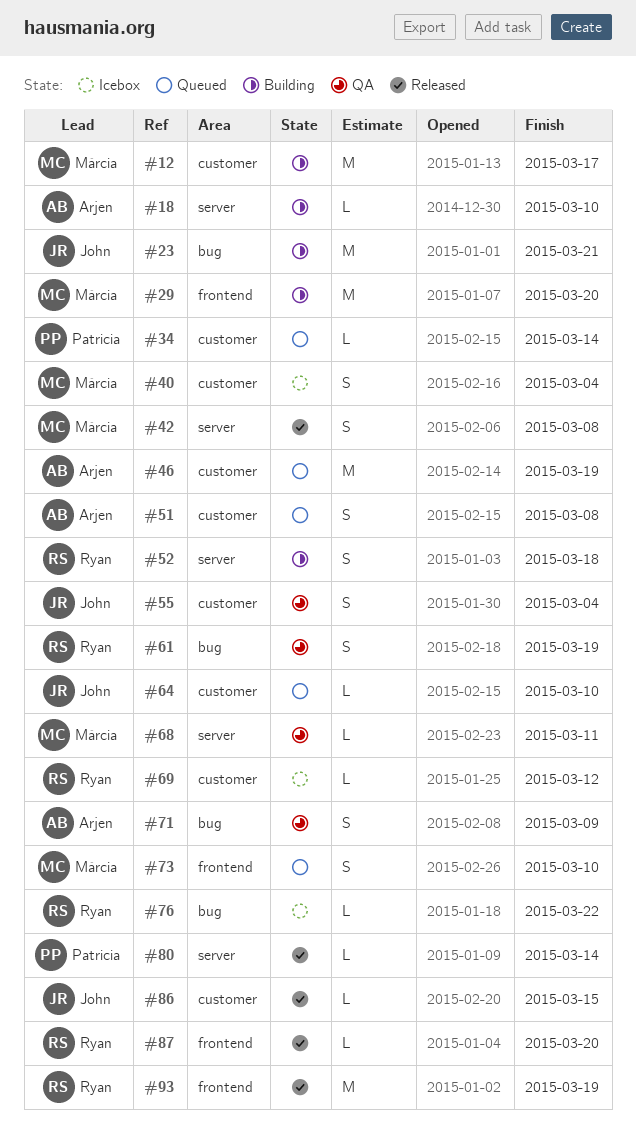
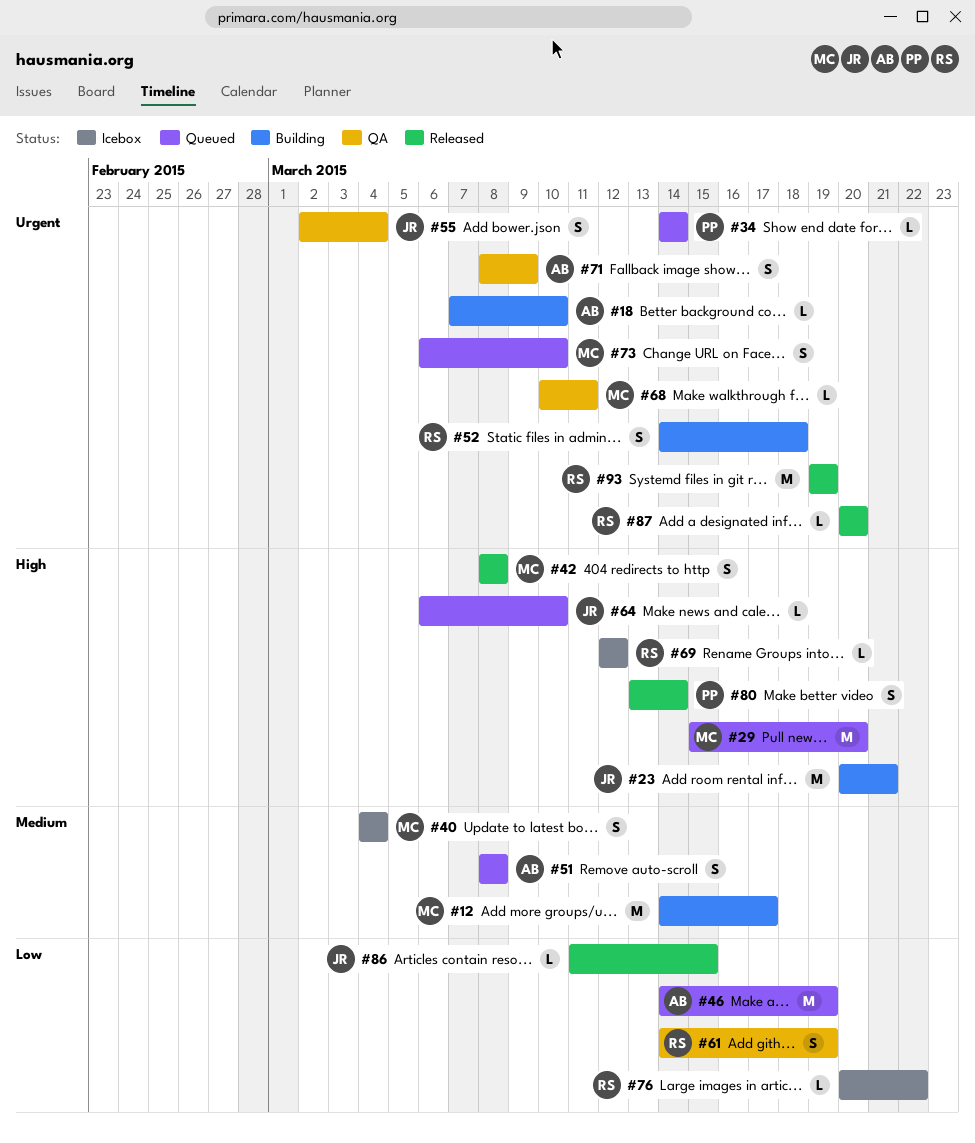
#29, status: Building -> Queued
#80, estimate: L -> S

